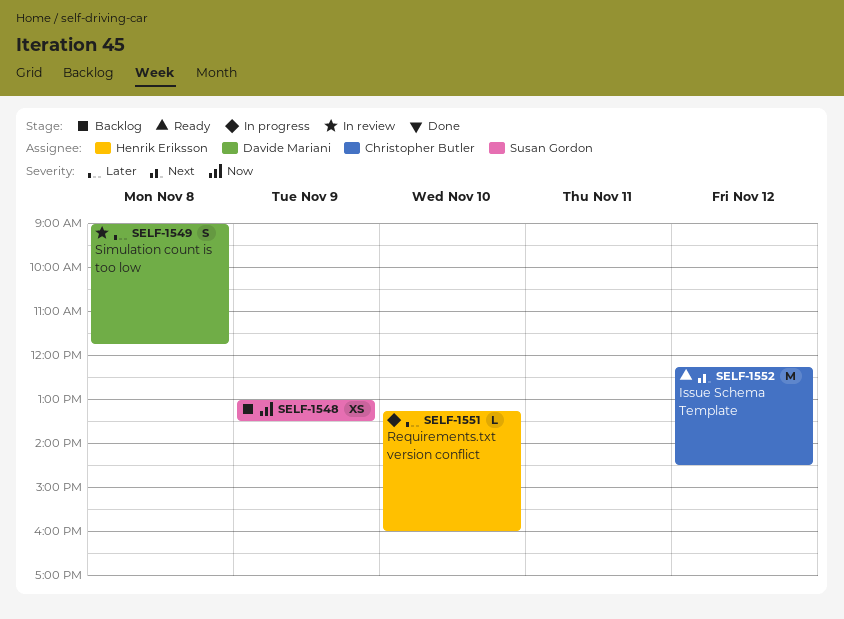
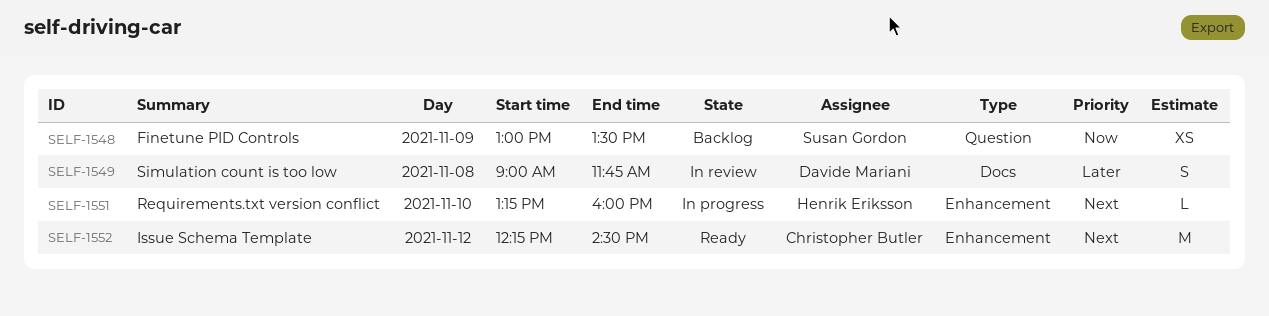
SELF-1551, priority: Later -> Next

